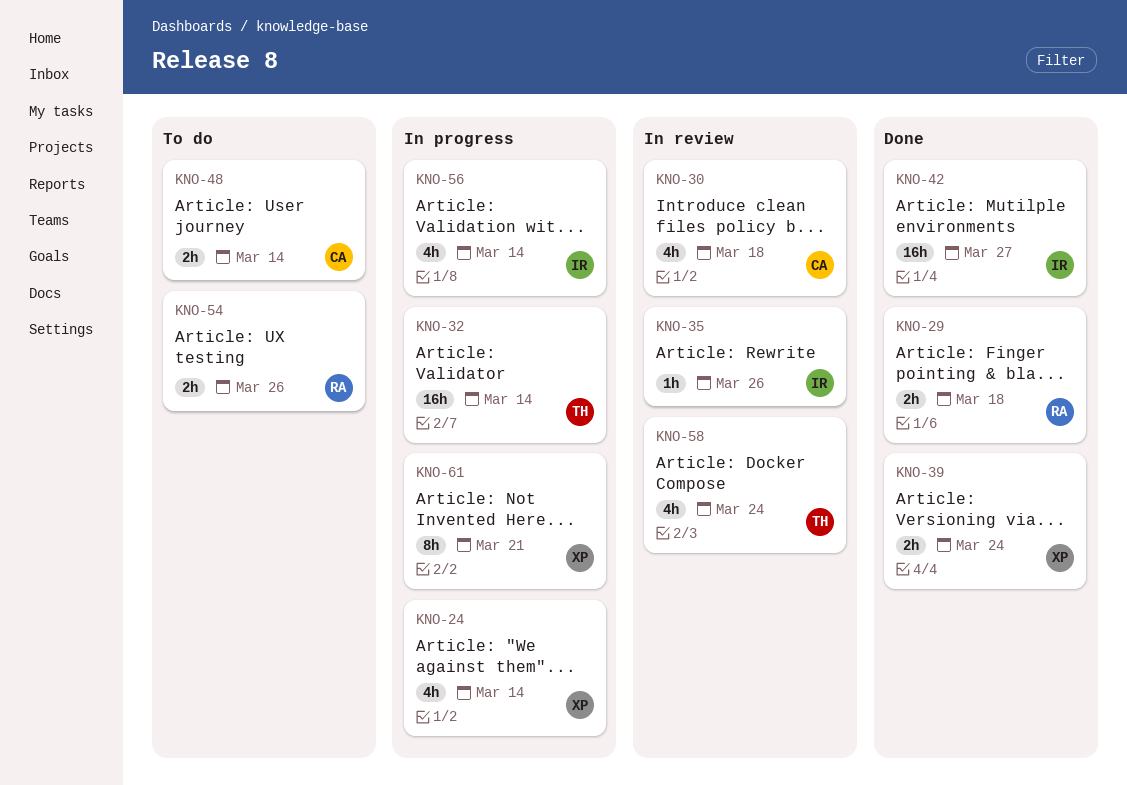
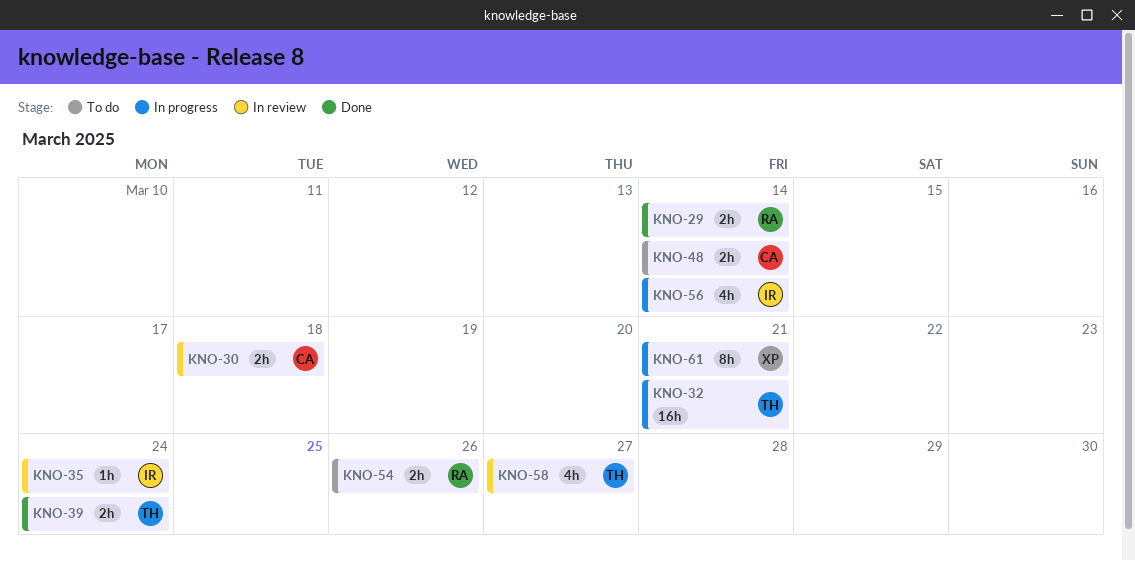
KNO-24: present -> none
KNO-29, due: Mar 18 -> Mar 14
KNO-30, estimate: 4h -> 2h
KNO-32, due: Mar 14 -> Mar 21
KNO-35, due: Mar 26 -> Mar 24
KNO-39, owner: XP -> TH
KNO-42: present -> none
KNO-58, due: Mar 24 -> Mar 27

